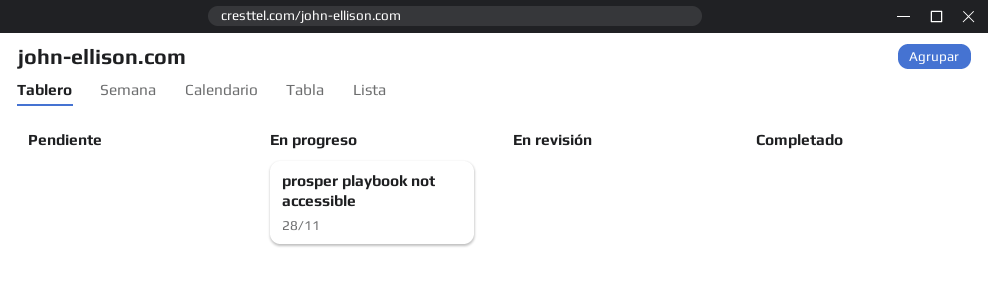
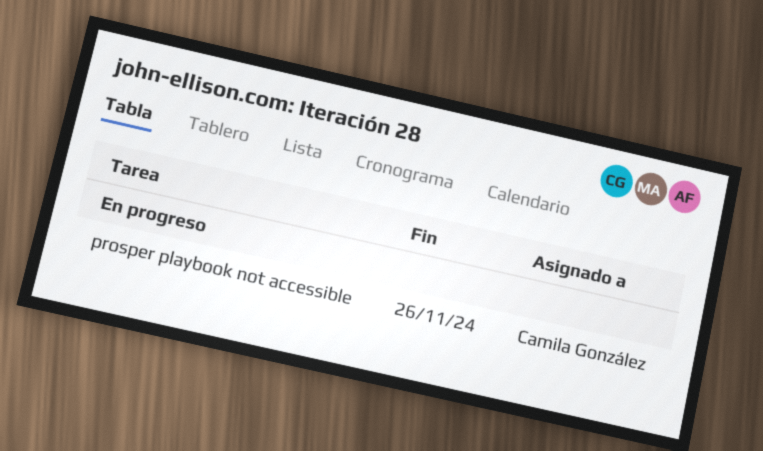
prosper playbook not accessible, due: Nov 28 -> Nov 26

